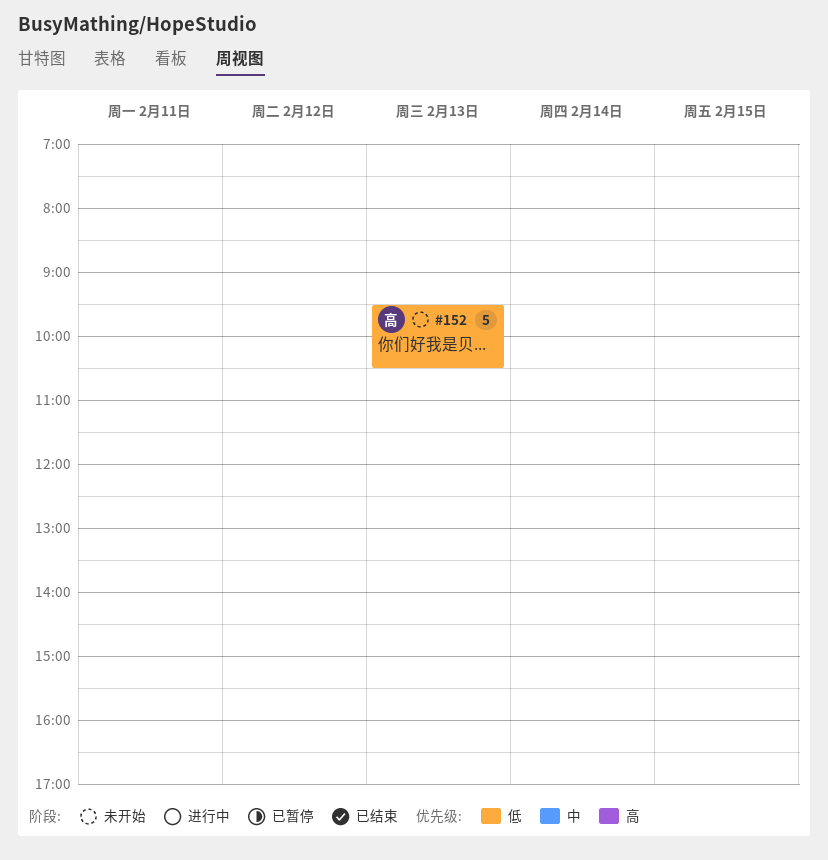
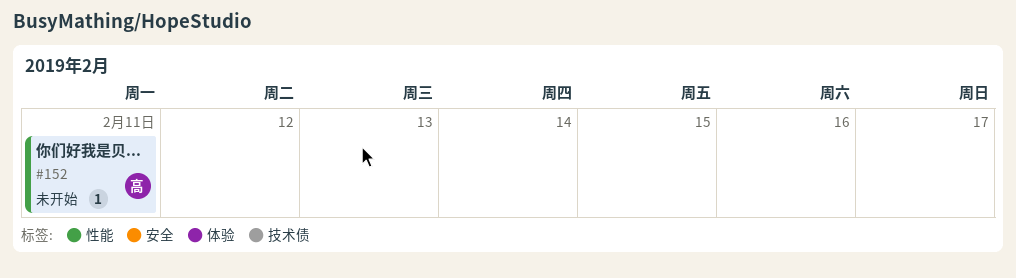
#152, estimate: 5 -> 1
#152, day: Feb 13 -> Feb 11

